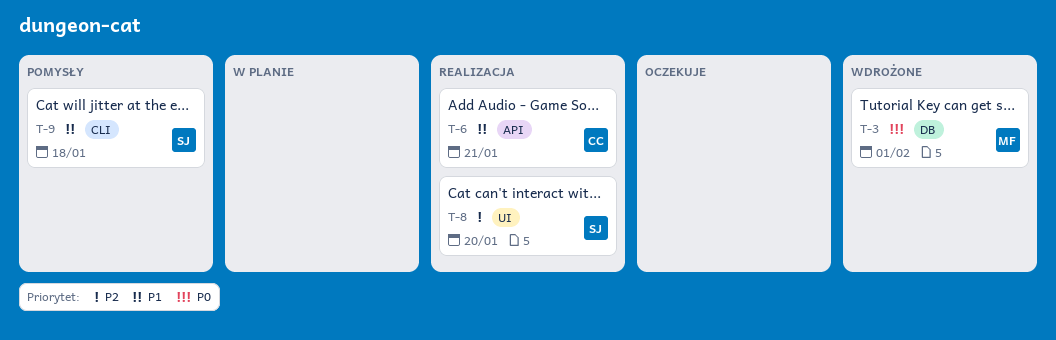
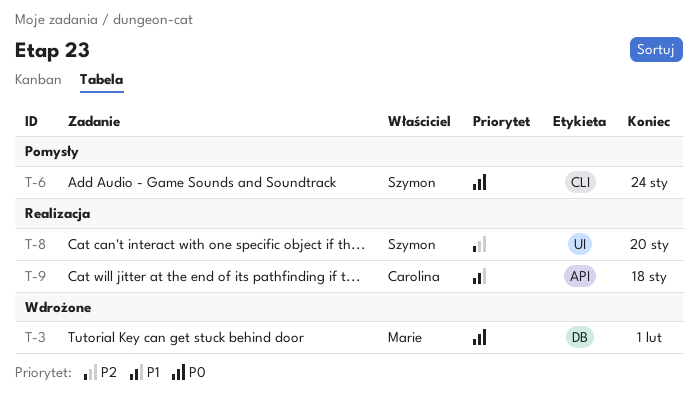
T-6, status: Realizacja -> Pomysły
T-6, owner: Carolina -> Szymon
T-6, priority: P1 -> P0
T-6, label: API -> CLI
T-6, due: Jan 21 -> Jan 24
T-9, status: Pomysły -> Realizacja
T-9, owner: Szymon -> Carolina
T-9, label: CLI -> API

